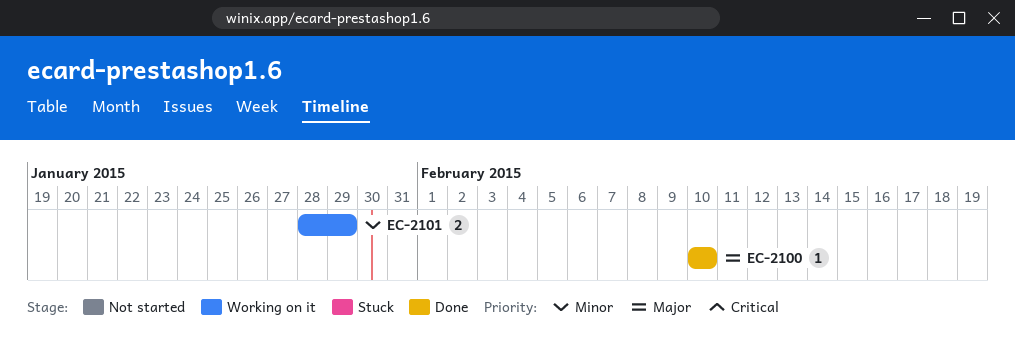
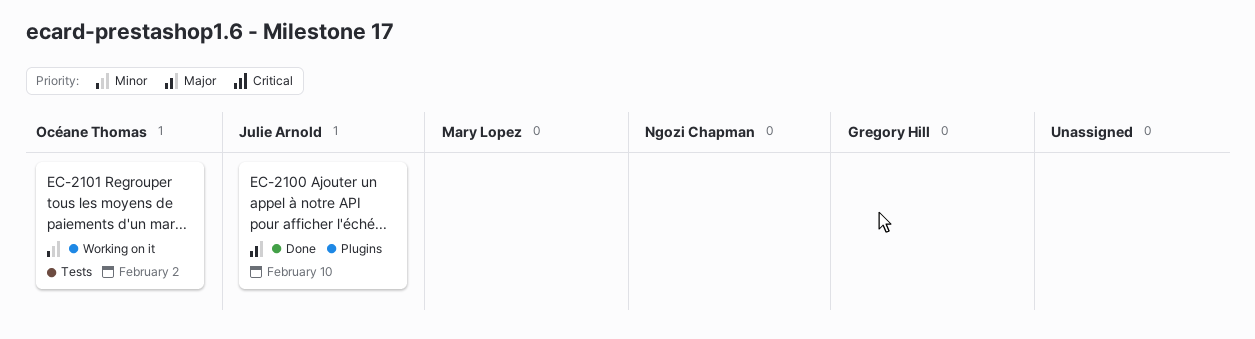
EC-2101, due: Jan 29 -> Feb 2

